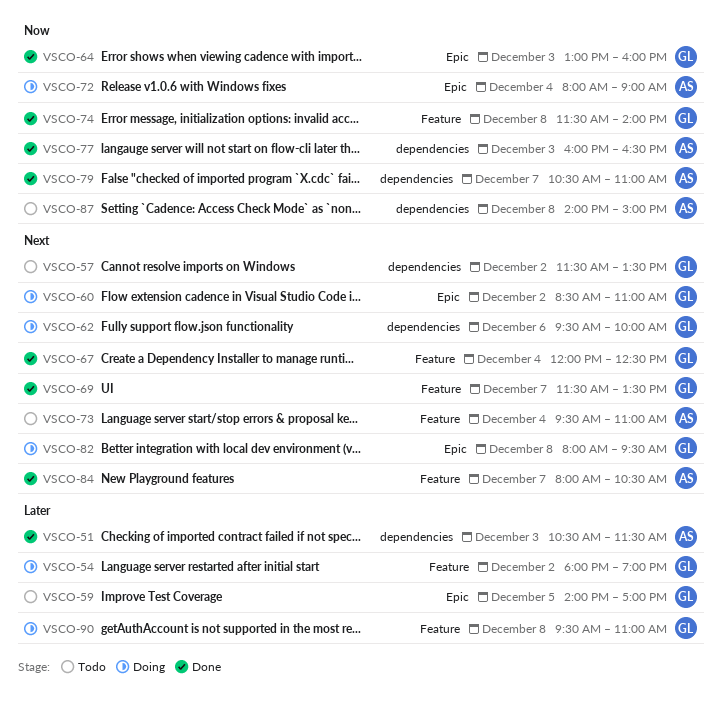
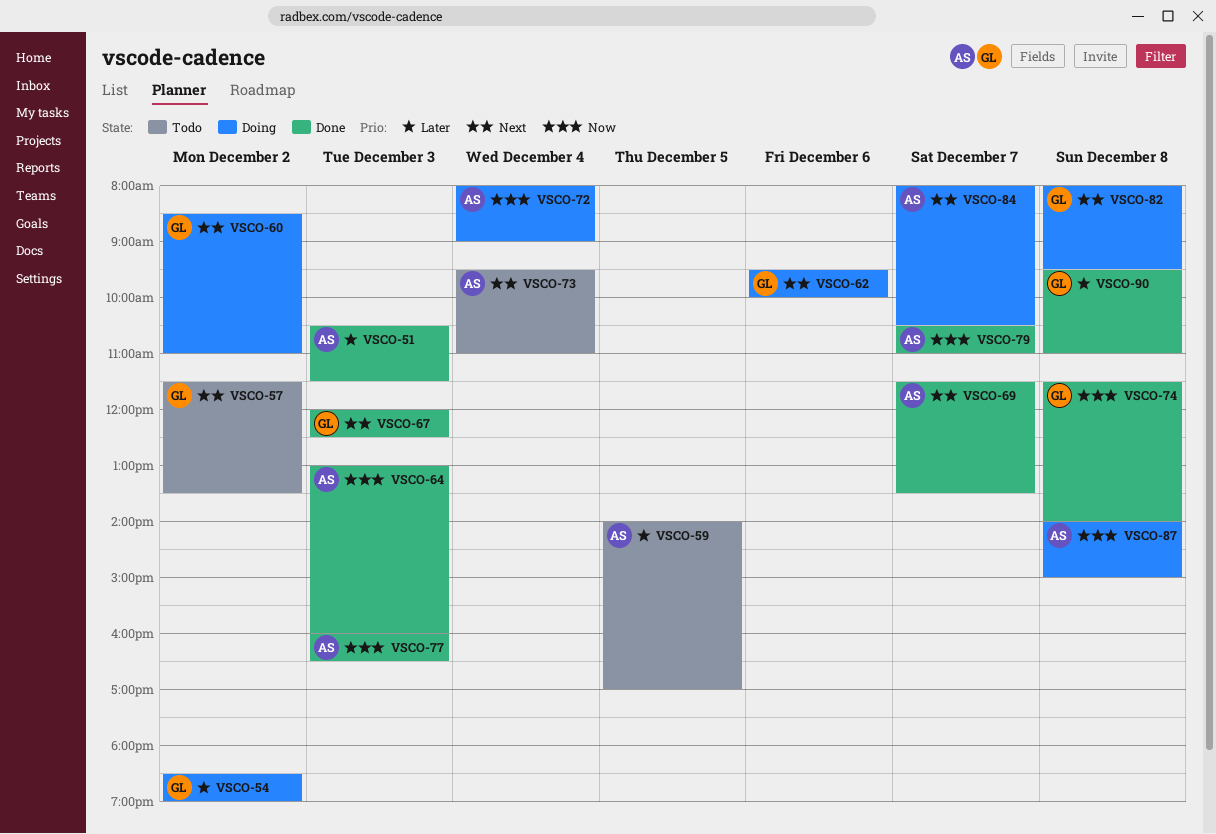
VSCO-54, begins: 18:00 -> 18:30
VSCO-59, owner: GL -> AS
VSCO-64, owner: GL -> AS
VSCO-67, day: Dec 4 -> Dec 3
VSCO-69, owner: GL -> AS
VSCO-84, status: Done -> Doing
VSCO-87, status: Todo -> Doing
VSCO-90, status: Doing -> Done

